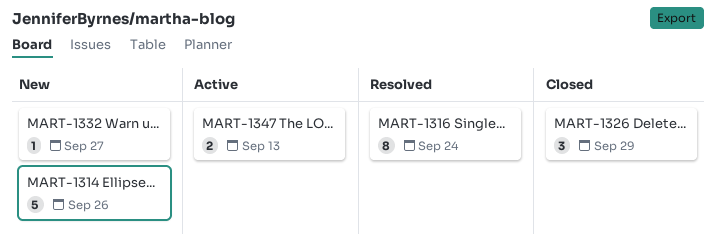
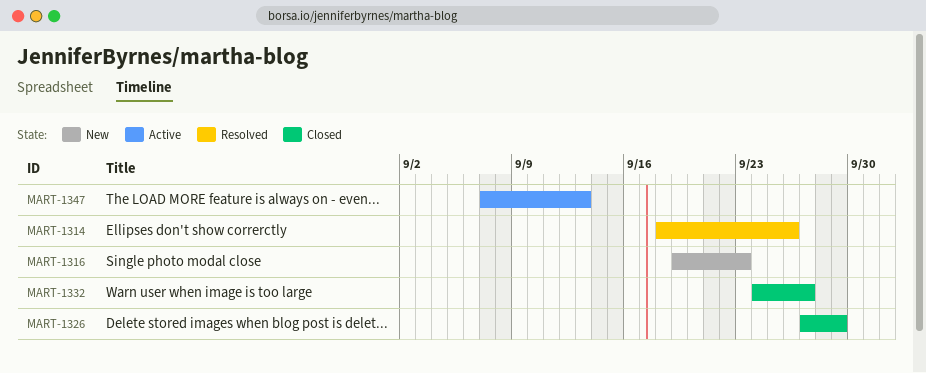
MART-1314, status: New -> Resolved
MART-1316, status: Resolved -> New
MART-1316, due: Sep 24 -> Sep 23
MART-1332, status: New -> Closed

